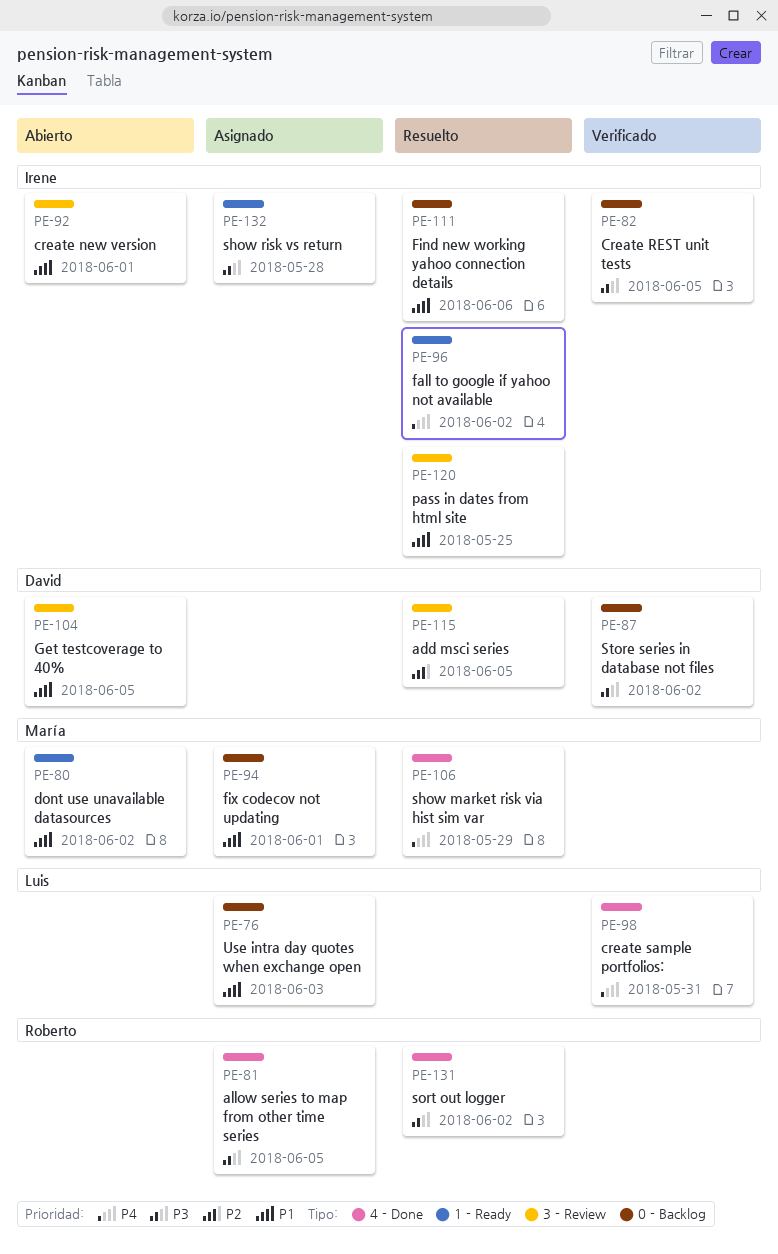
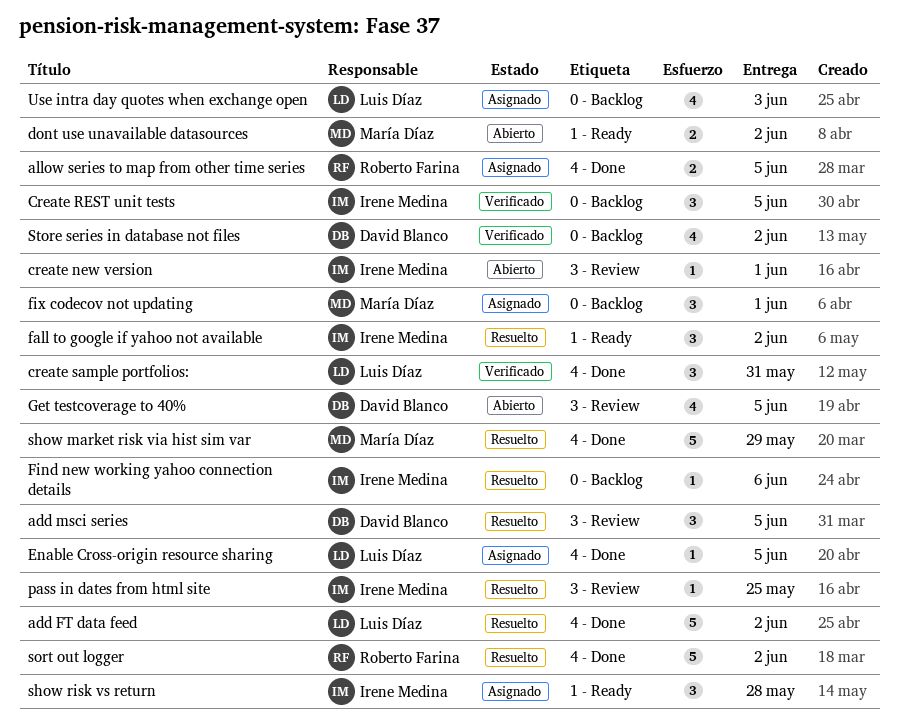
add FT data feed: none -> present
Enable Cross-origin resource sharing: none -> present

